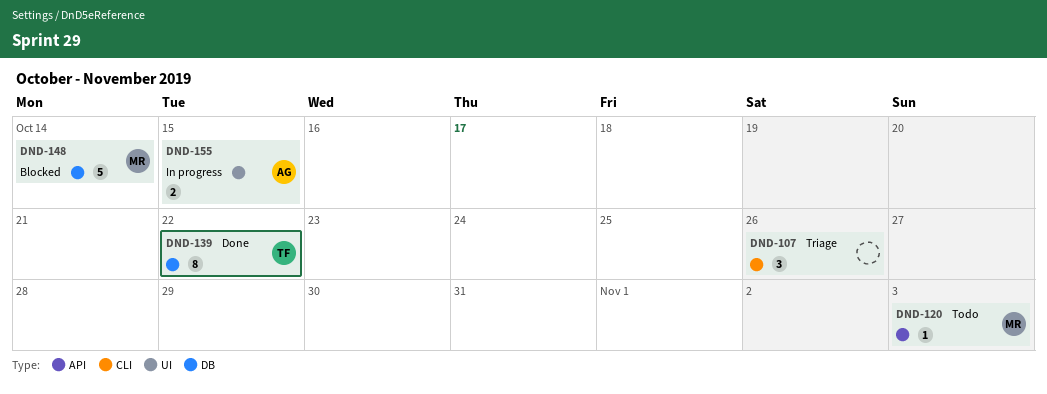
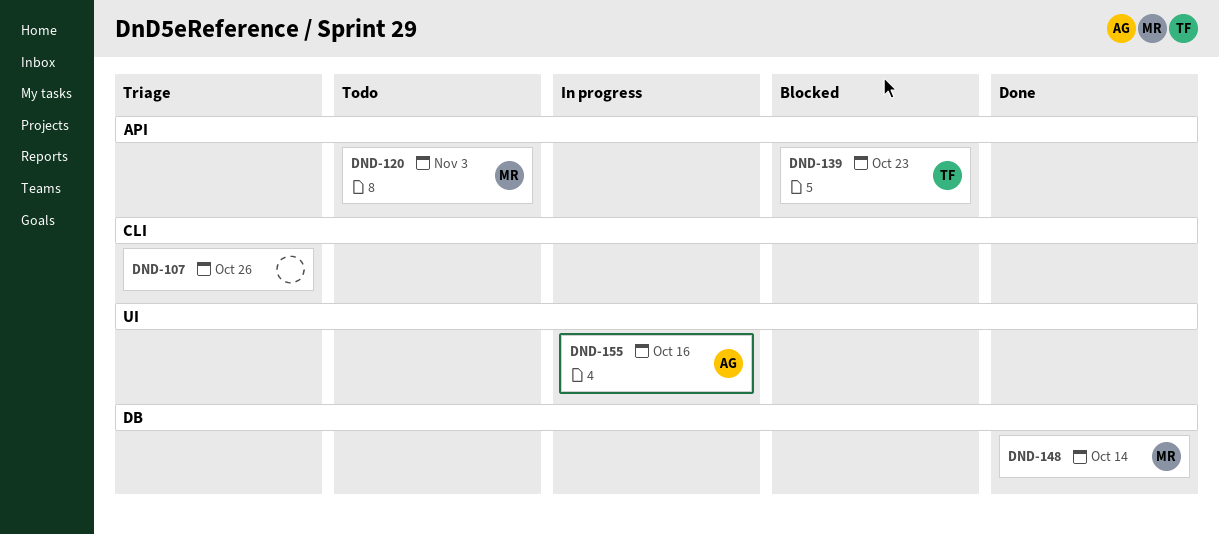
DND-139, status: Done -> Blocked
DND-139, label: DB -> API
DND-139, due: Oct 22 -> Oct 23
DND-148, status: Blocked -> Done
DND-155, due: Oct 15 -> Oct 16

